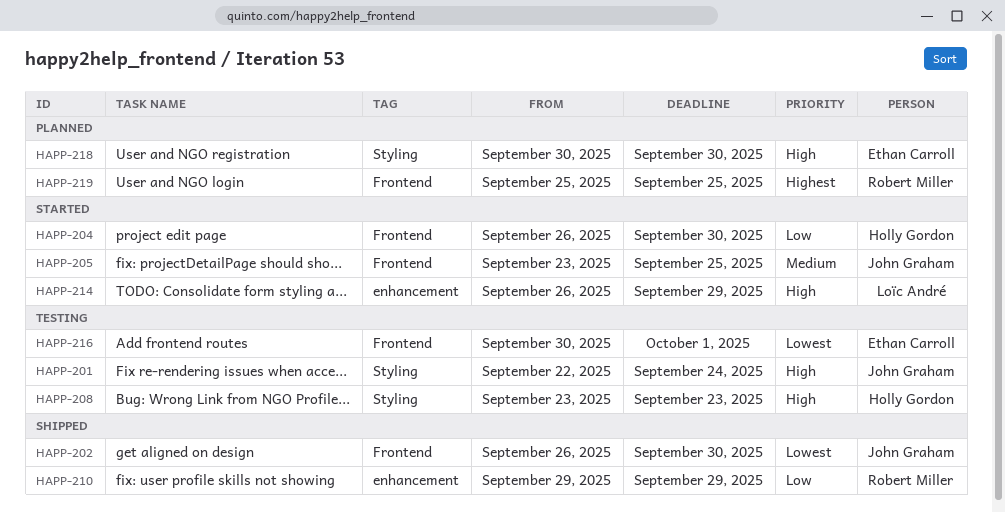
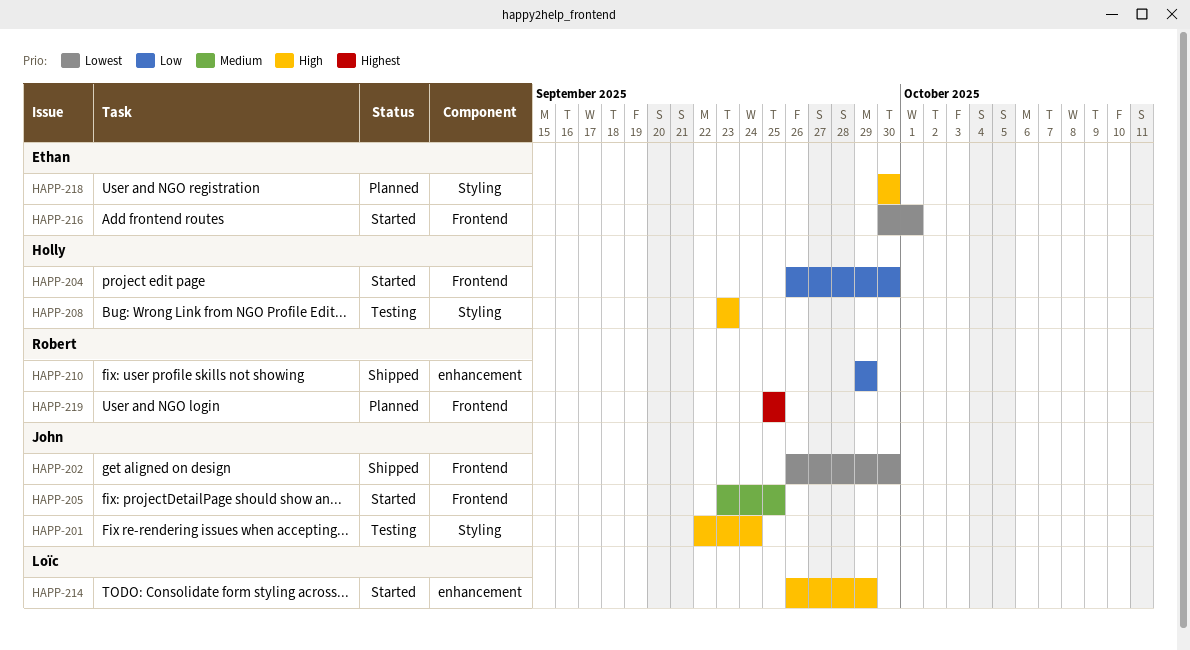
HAPP-216, status: Testing -> Started

